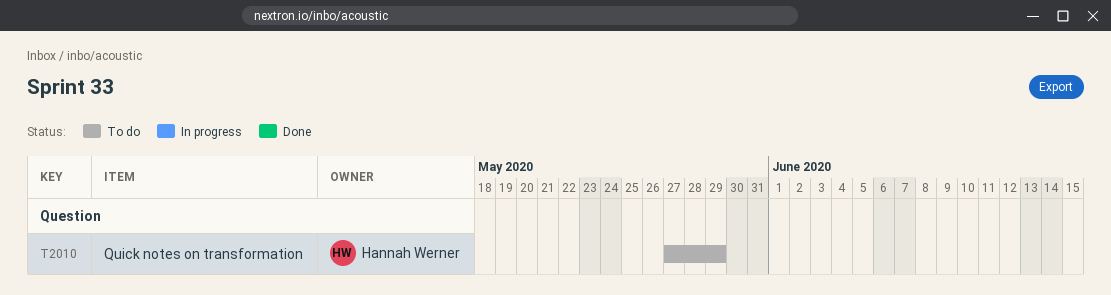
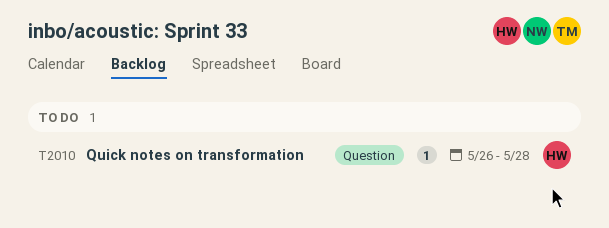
T2010, start: May 27 -> May 26
T2010, due: May 29 -> May 28

